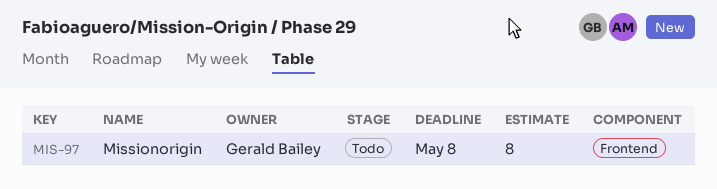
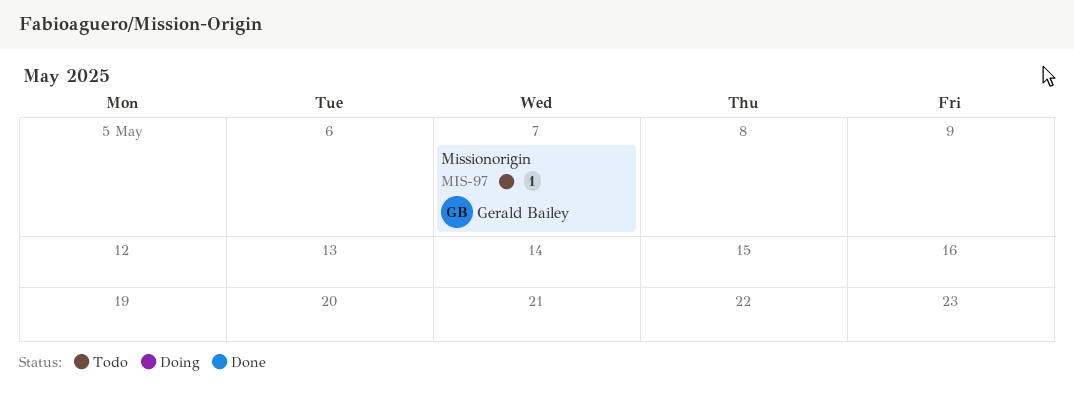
MIS-97, estimate: 8 -> 1
MIS-97, due: May 8 -> May 7

